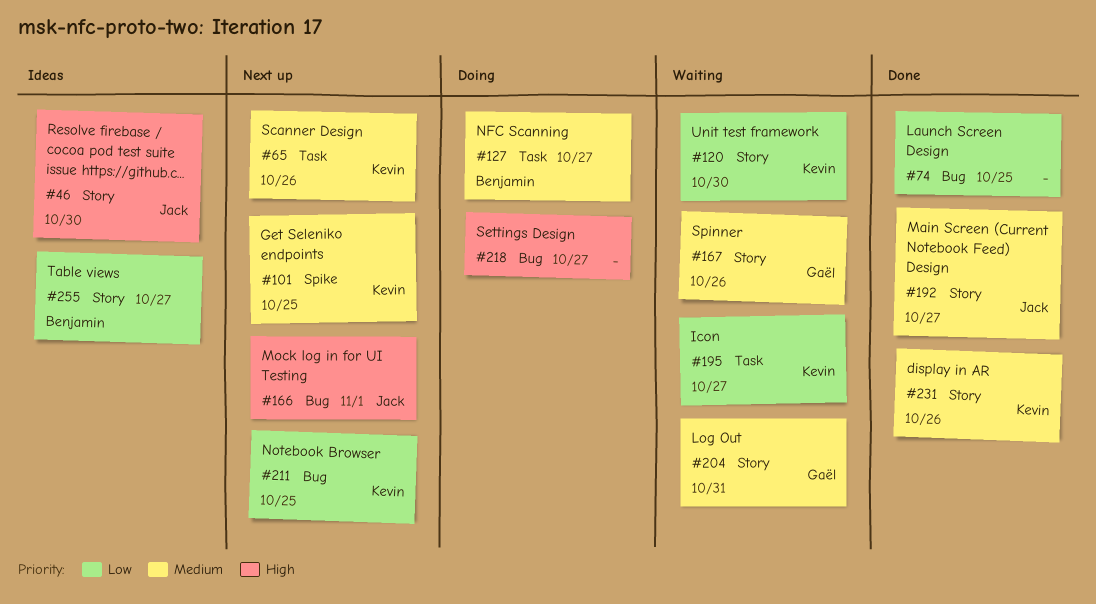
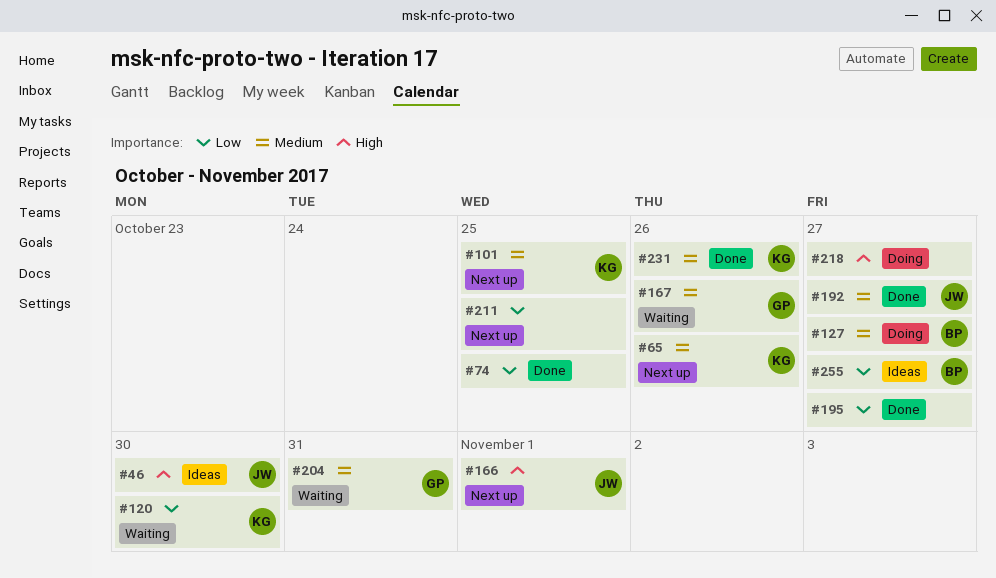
#195, status: Waiting -> Done
#195, owner: Kevin -> none
#211, owner: Kevin -> none

